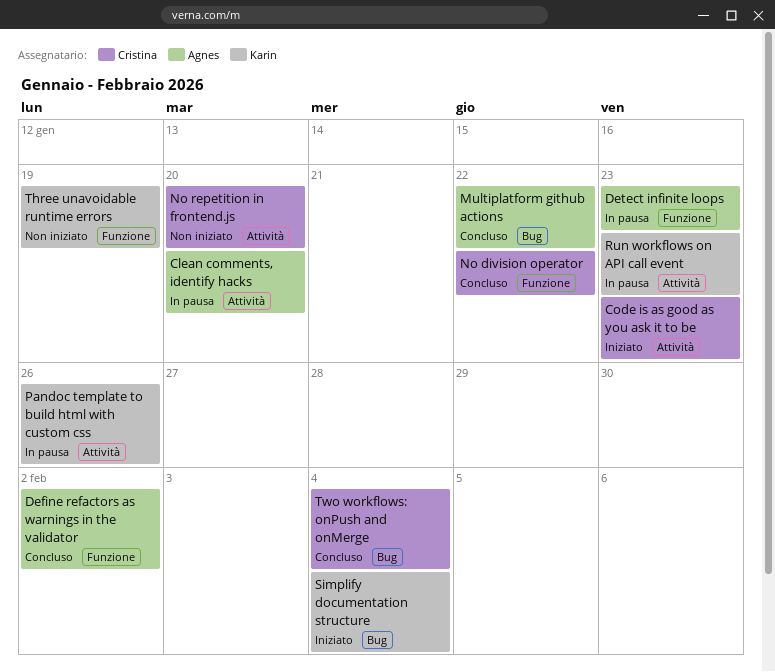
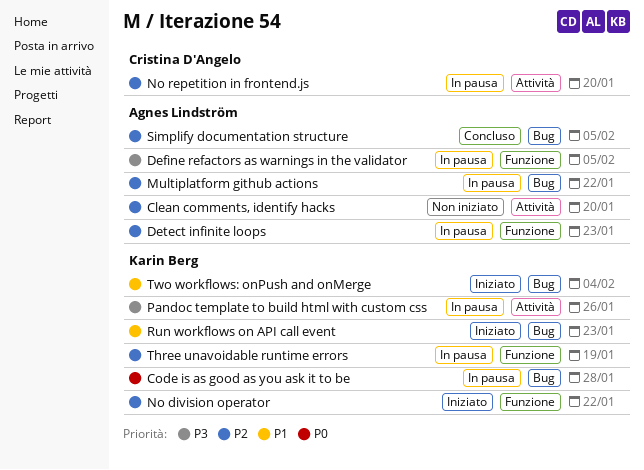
Clean comments, identify hacks, status: In pausa -> Non iniziato
Code is as good as you ask it to be, status: Iniziato -> In pausa
Code is as good as you ask it to be, owner: Cristina D'Angelo -> Karin Berg
Code is as good as you ask it to be, label: Attività -> Bug
Code is as good as you ask it to be, due: Jan 23 -> Jan 28
Define refactors as warnings in the validator, status: Concluso -> In pausa
Define refactors as warnings in the validator, due: Feb 2 -> Feb 5
Multiplatform github actions, status: Concluso -> In pausa
No division operator, status: Concluso -> Iniziato
No division operator, owner: Cristina D'Angelo -> Karin Berg
No repetition in frontend.js, status: Non iniziato -> In pausa
Run workflows on API call event, status: In pausa -> Iniziato
Run workflows on API call event, label: Attività -> Bug
Simplify documentation structure, status: Iniziato -> Concluso
Simplify documentation structure, owner: Karin Berg -> Agnes Lindström
Simplify documentation structure, due: Feb 4 -> Feb 5
Three unavoidable runtime errors, status: Non iniziato -> In pausa
Two workflows: onPush and onMerge, status: Concluso -> Iniziato
Two workflows: onPush and onMerge, owner: Cristina D'Angelo -> Karin Berg

